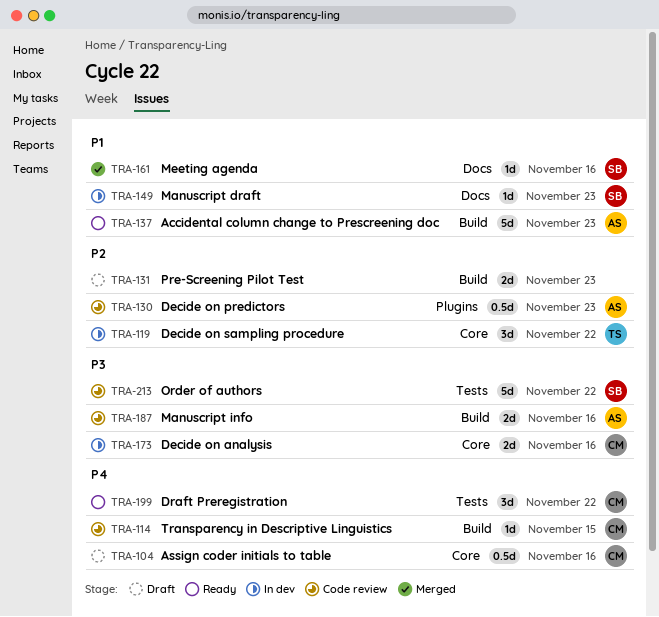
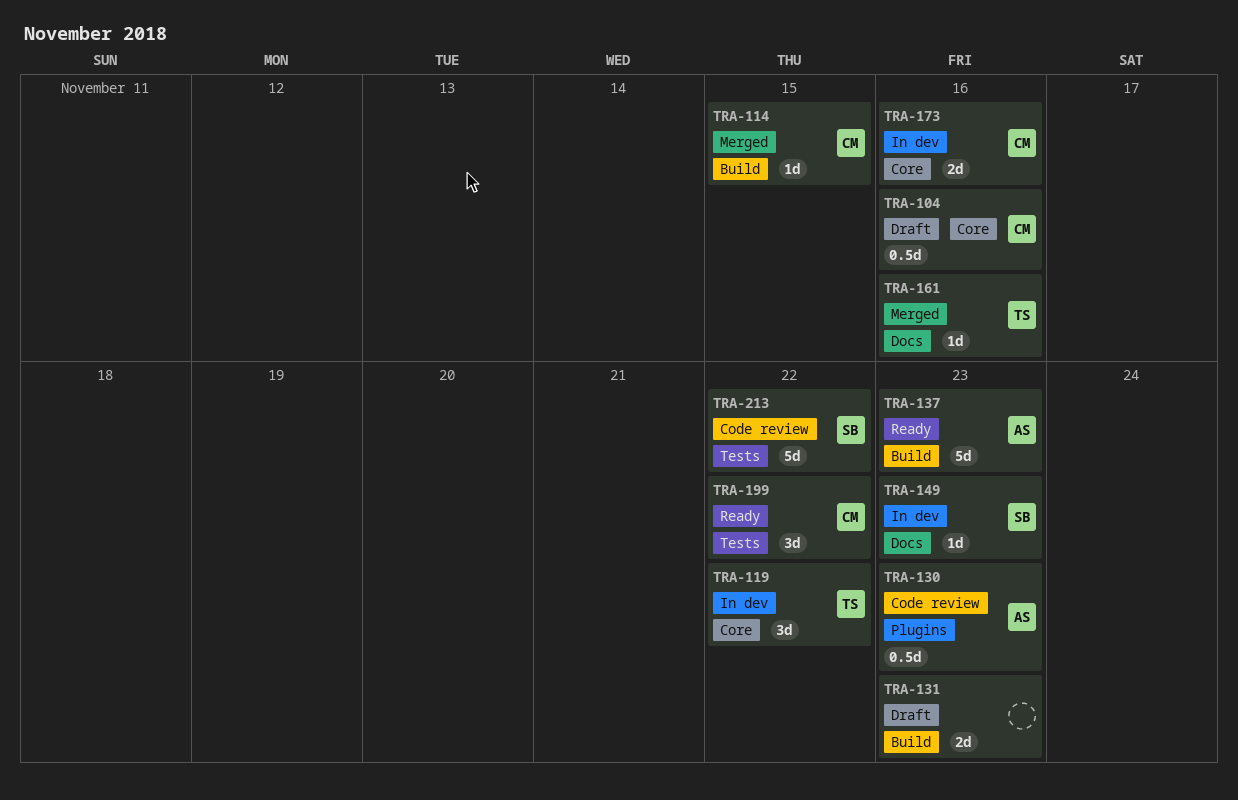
TRA-114, status: Code review -> Merged
TRA-161, owner: SB -> TS
TRA-187: present -> none

